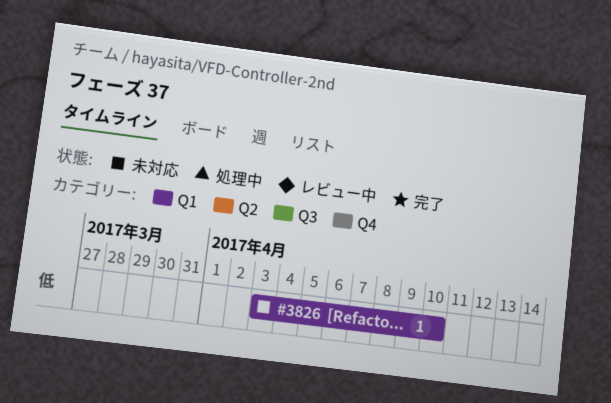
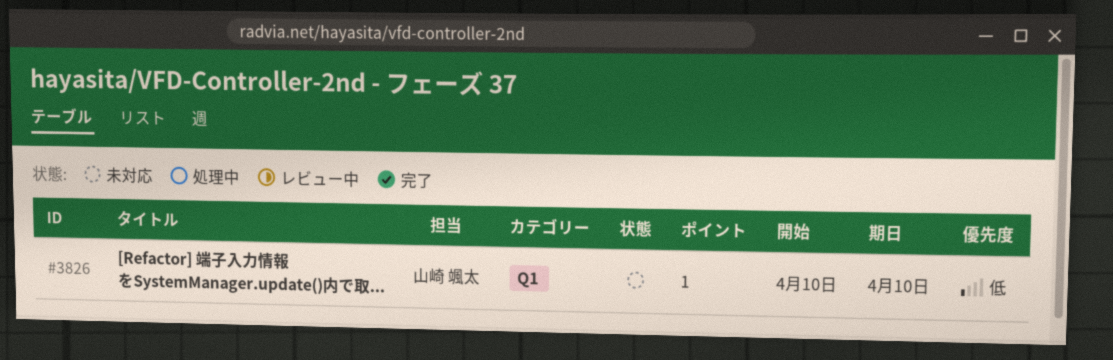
#3826, start: Apr 3 -> Apr 10

